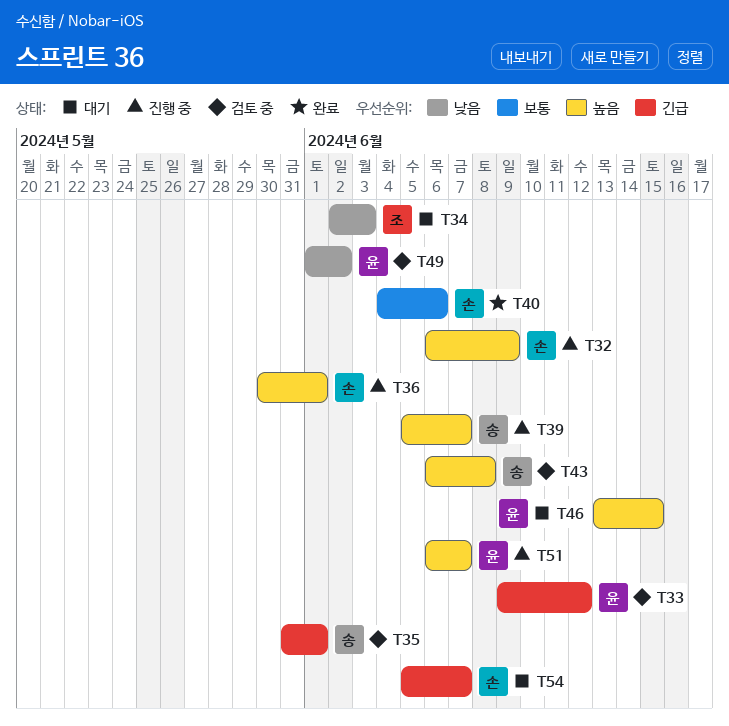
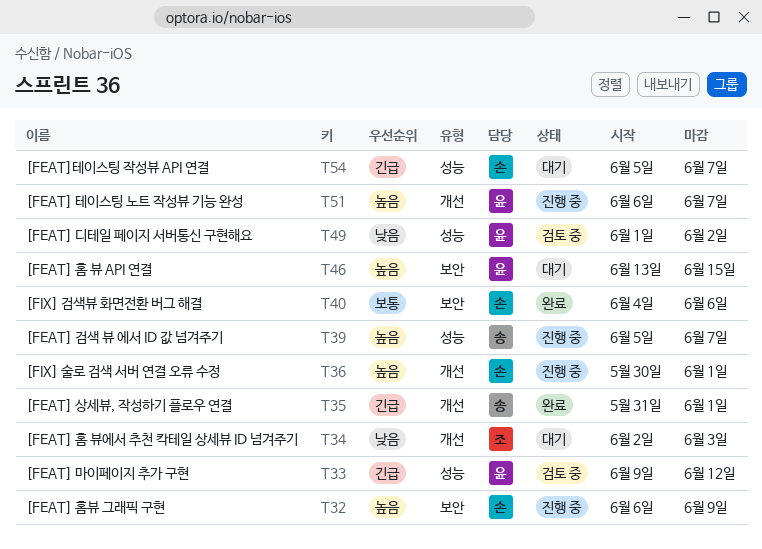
T35, status: 검토 중 -> 완료
T43: present -> none

